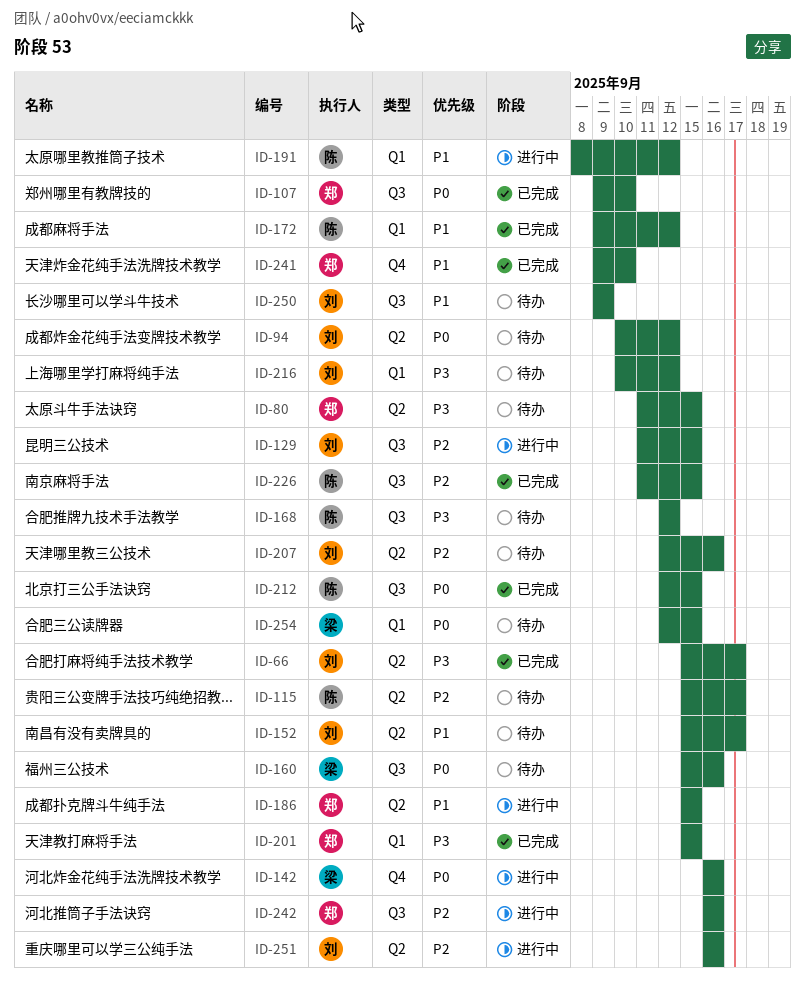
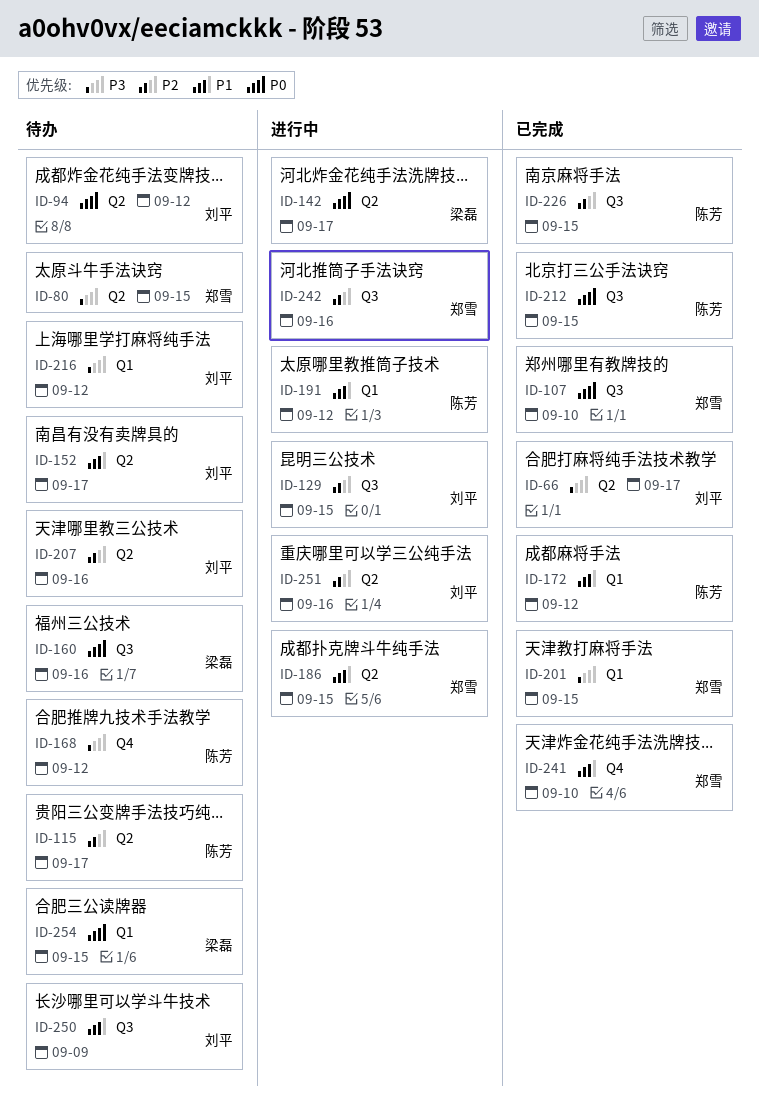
ID-142, label: Q4 -> Q2
ID-142, due: Sep 16 -> Sep 17
ID-168, label: Q3 -> Q4

